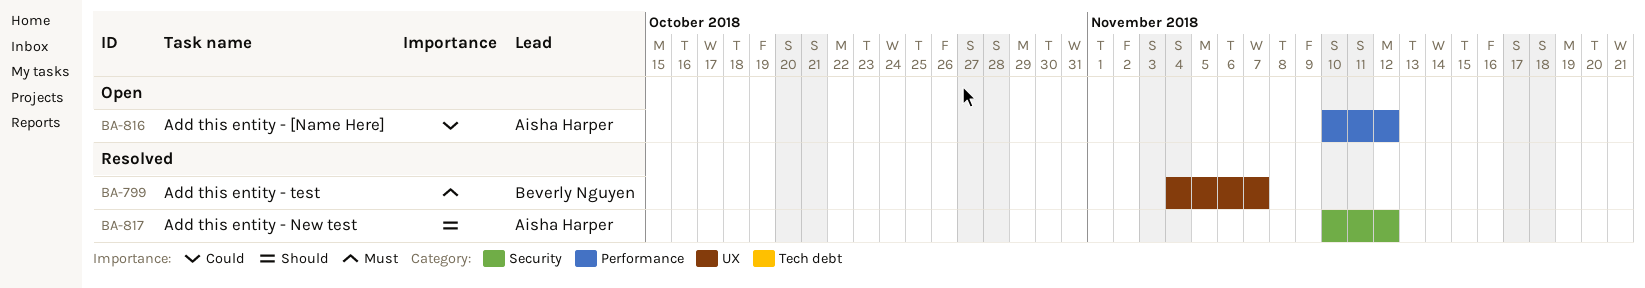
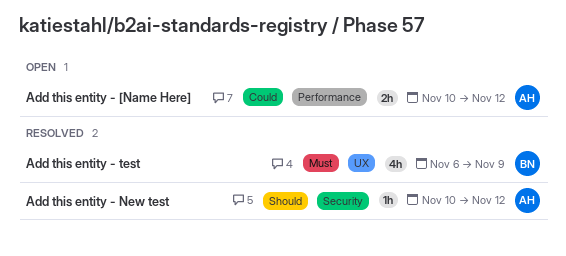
Add this entity - test, start: Nov 4 -> Nov 6
Add this entity - test, due: Nov 7 -> Nov 9

